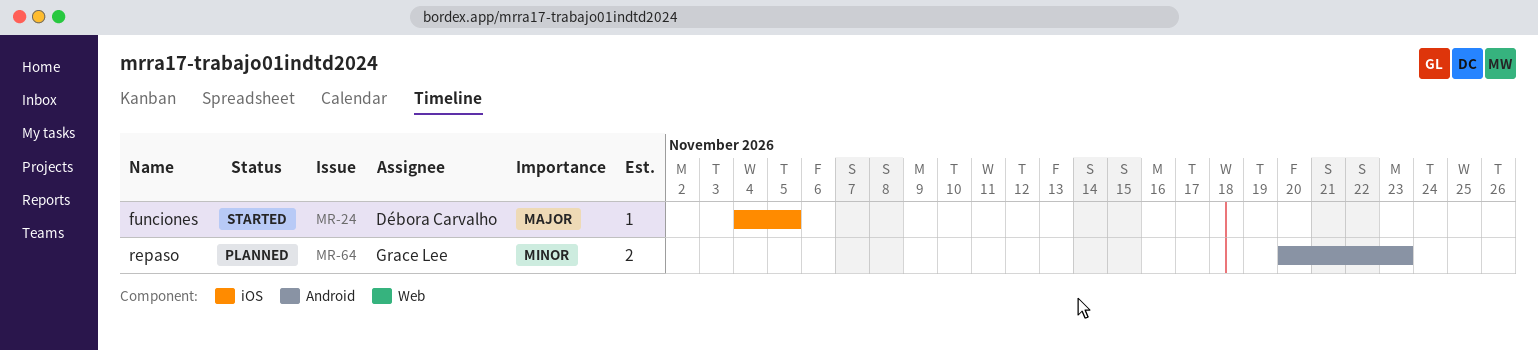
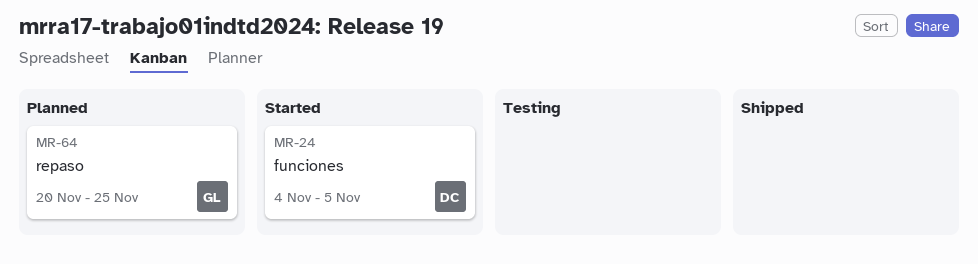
MR-64, due: Nov 23 -> Nov 25

